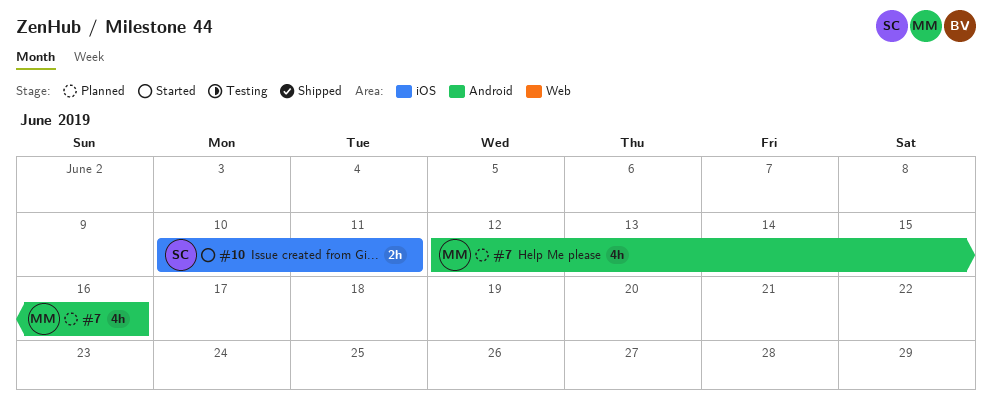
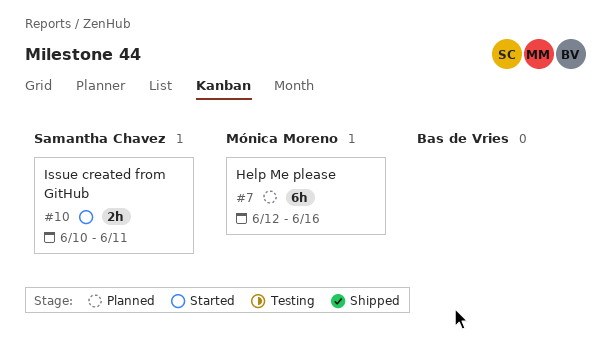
#7, estimate: 4h -> 6h

